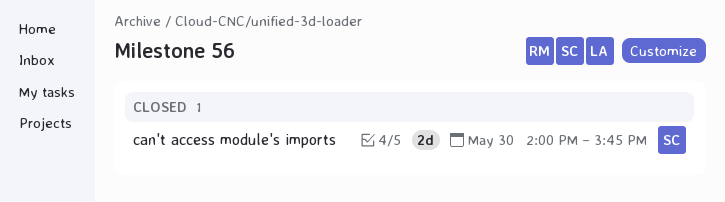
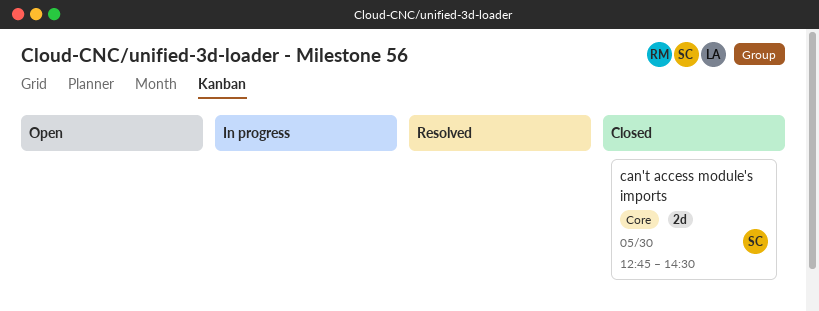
can't access module's imports, begins: 14:00 -> 12:45
can't access module's imports, ends: 15:45 -> 14:30

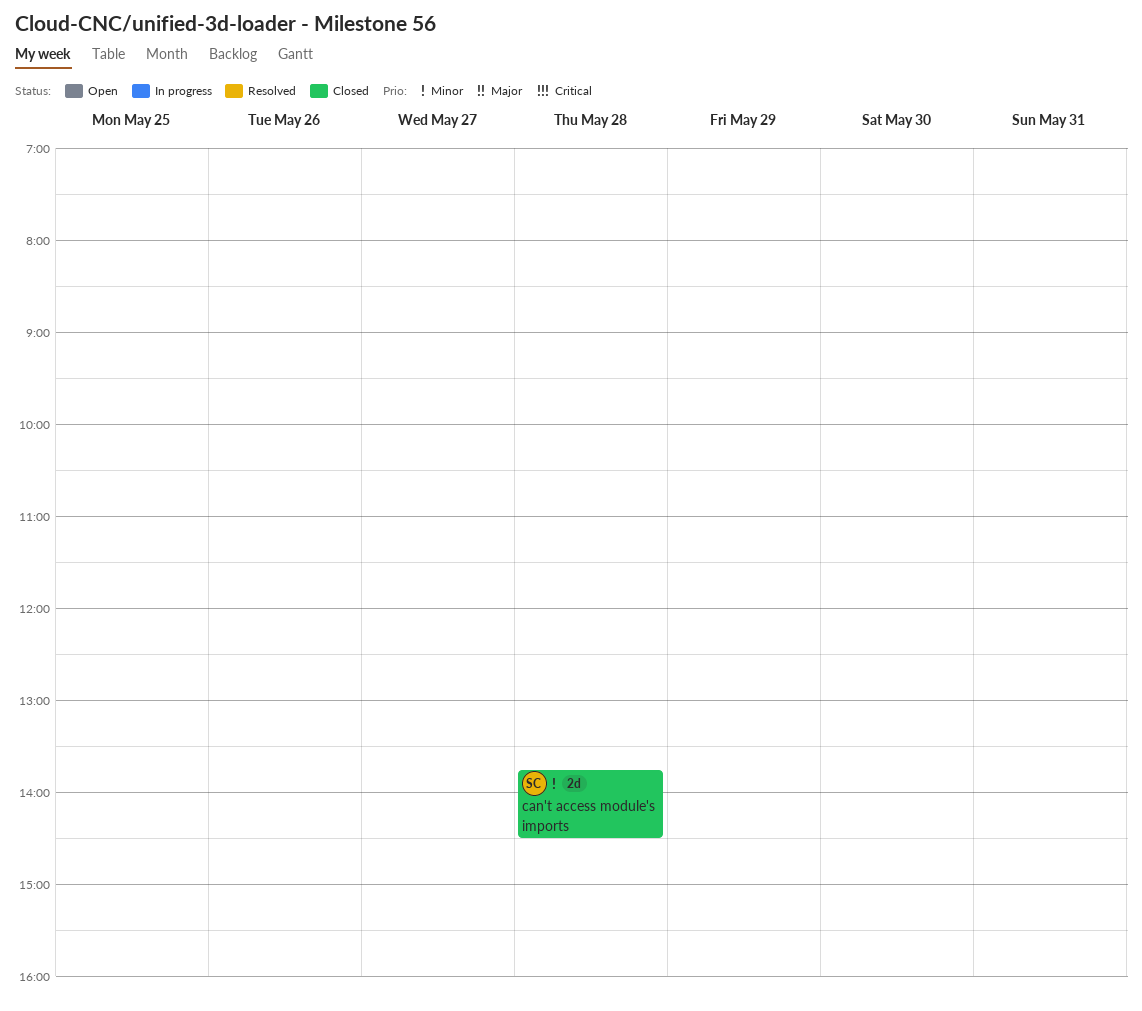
can't access module's imports, day: May 30 -> May 28
can't access module's imports, begins: 12:45 -> 13:45

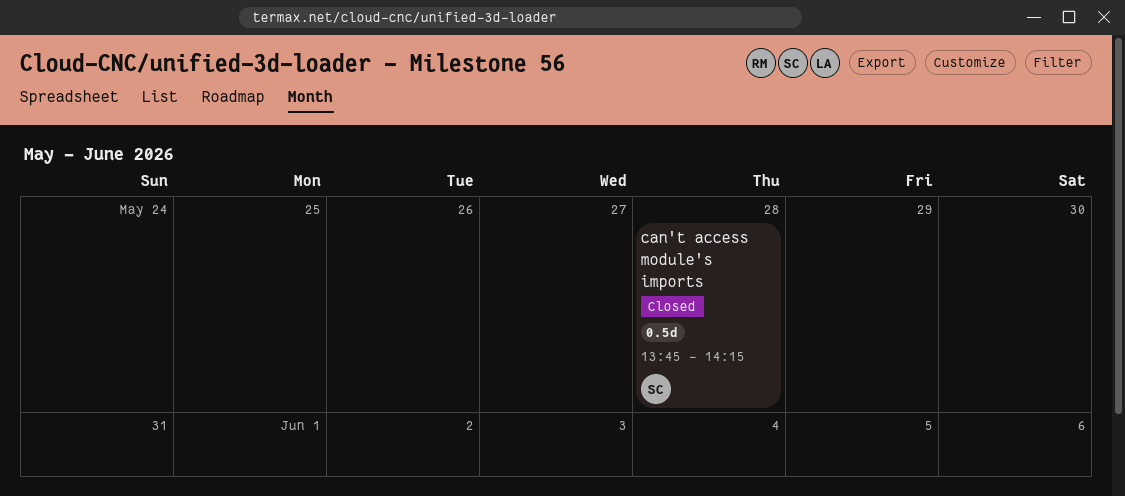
can't access module's imports, estimate: 2d -> 0.5d
can't access module's imports, ends: 14:30 -> 14:15

